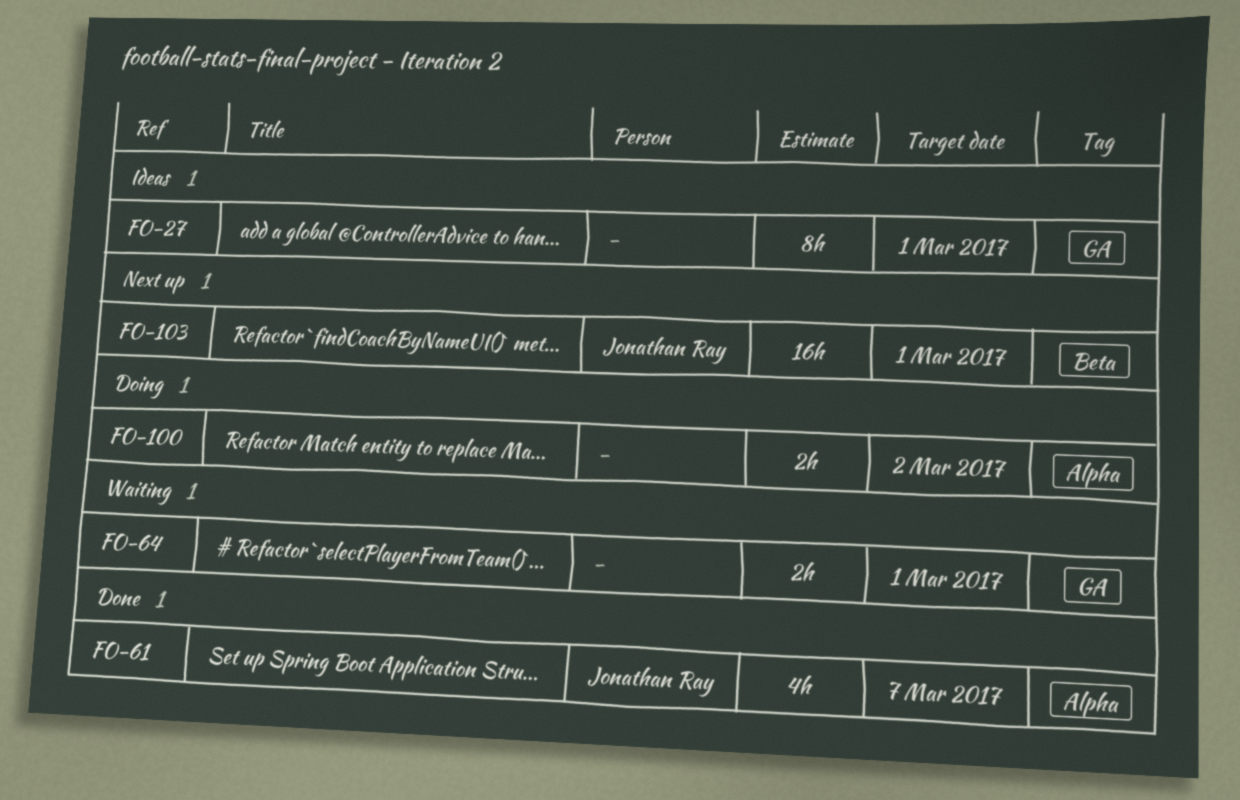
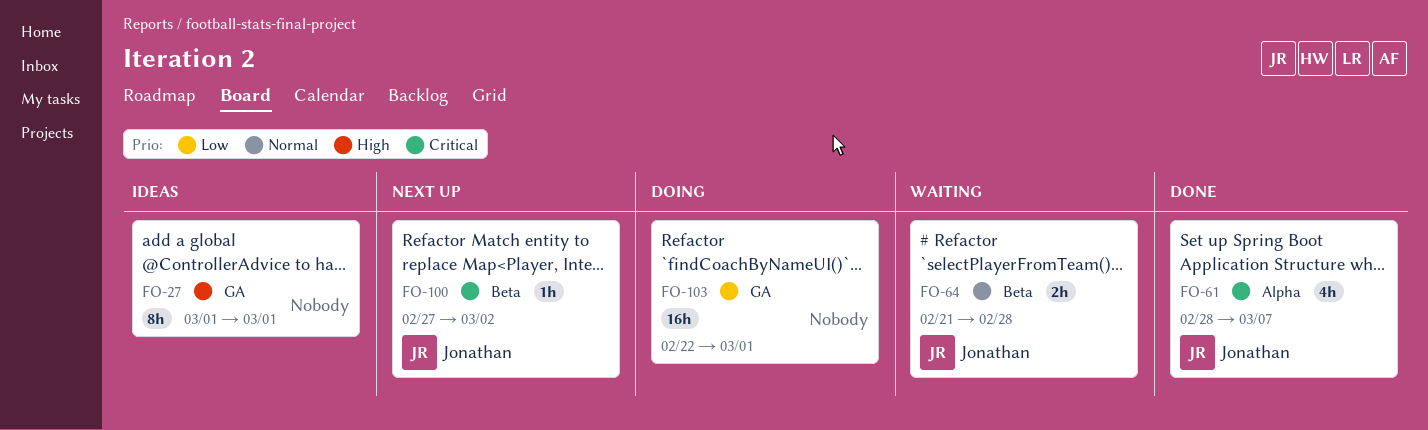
FO-64, owner: none -> Jonathan Ray
FO-64, label: GA -> Beta
FO-64, due: Mar 1 -> Feb 28
FO-100, status: Doing -> Next up
FO-100, owner: none -> Jonathan Ray
FO-100, label: Alpha -> Beta
FO-100, estimate: 2h -> 1h
FO-103, status: Next up -> Doing
FO-103, owner: Jonathan Ray -> none
FO-103, label: Beta -> GA

